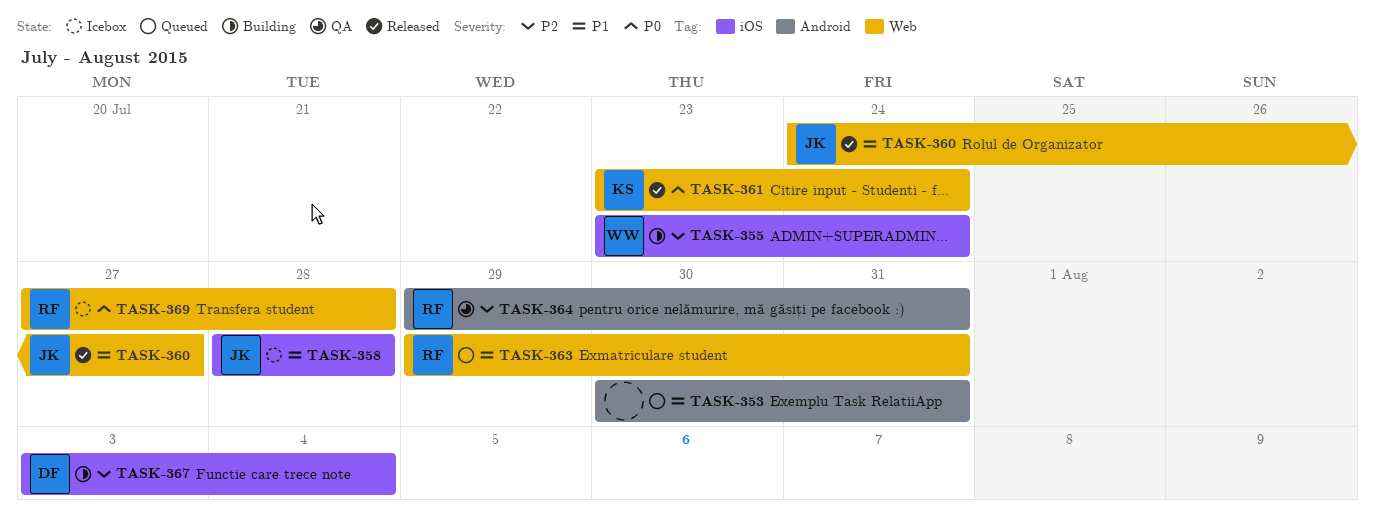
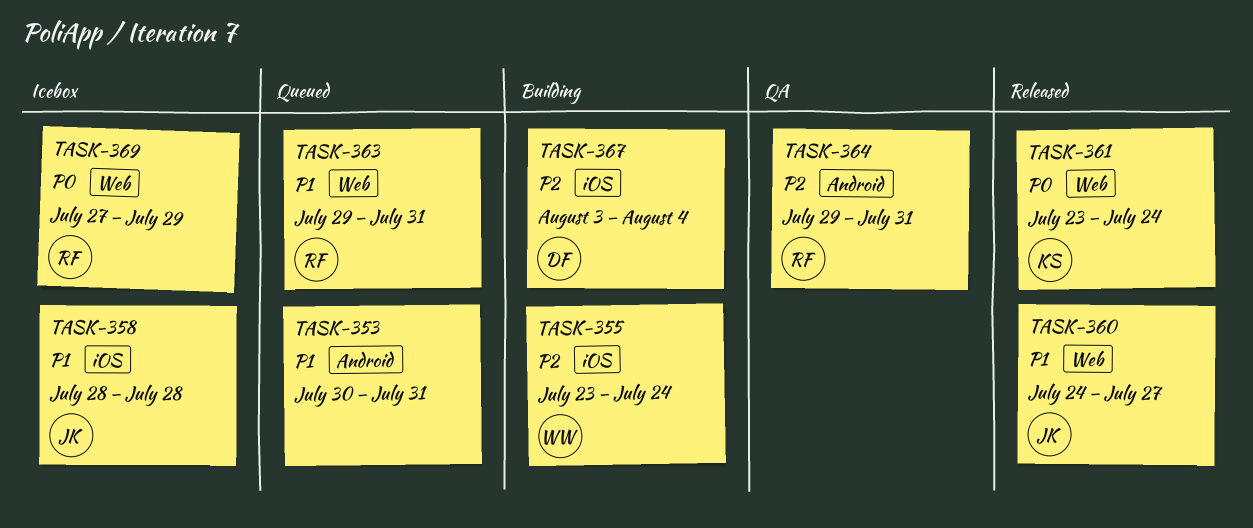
TASK-369, due: Jul 28 -> Jul 29

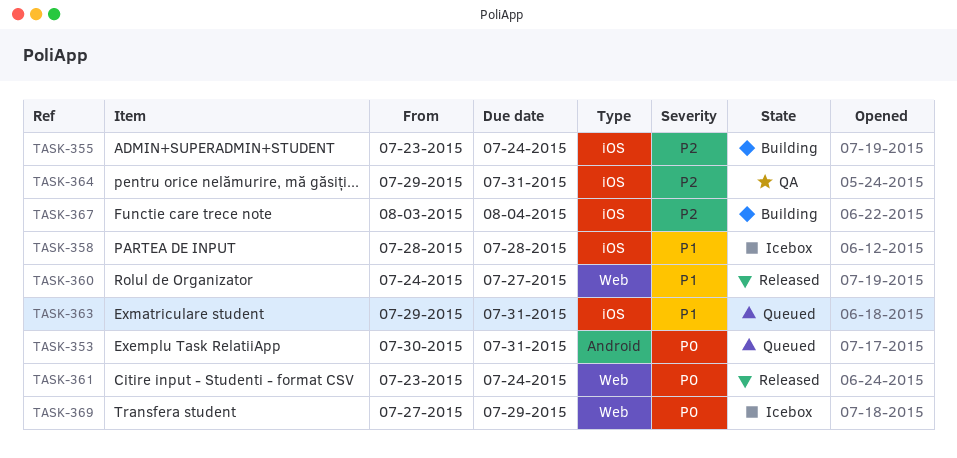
TASK-353, priority: P1 -> P0
TASK-363, label: Web -> iOS
TASK-364, label: Android -> iOS

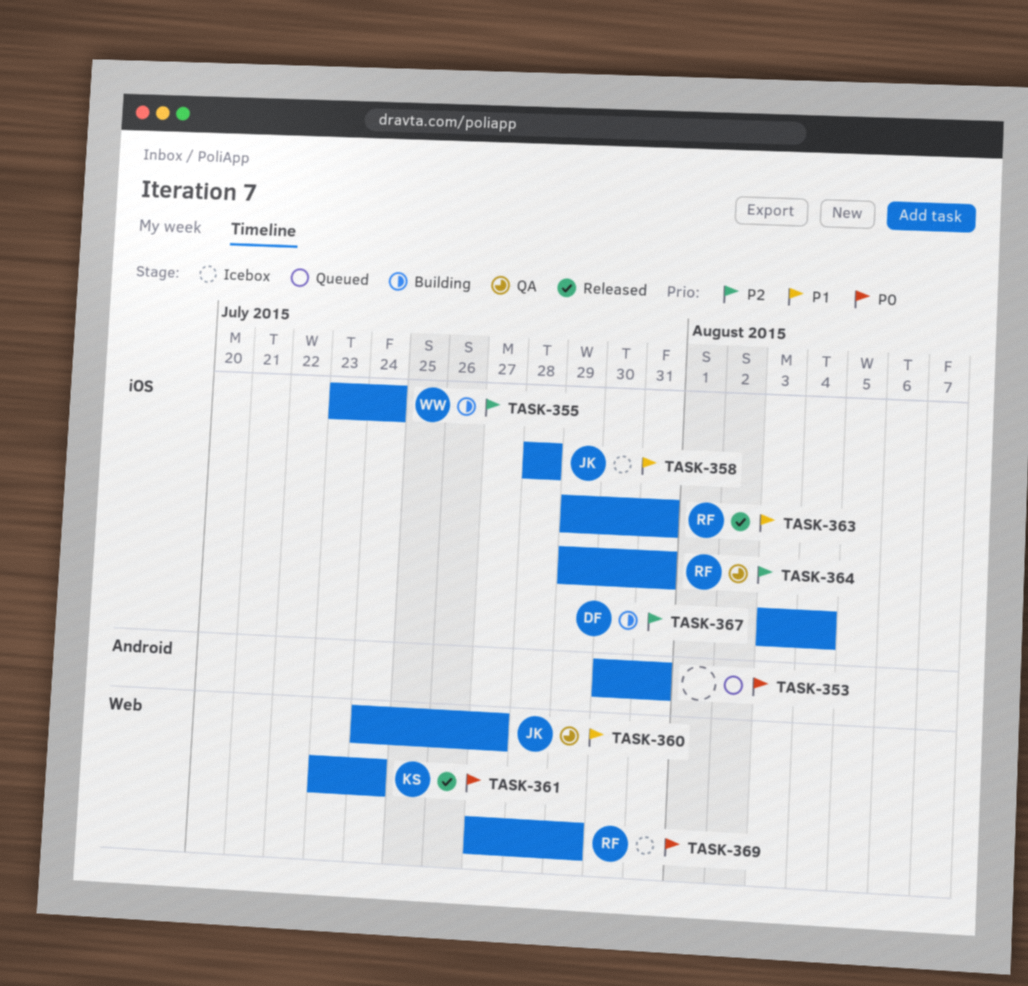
TASK-360, status: Released -> QA
TASK-363, status: Queued -> Released

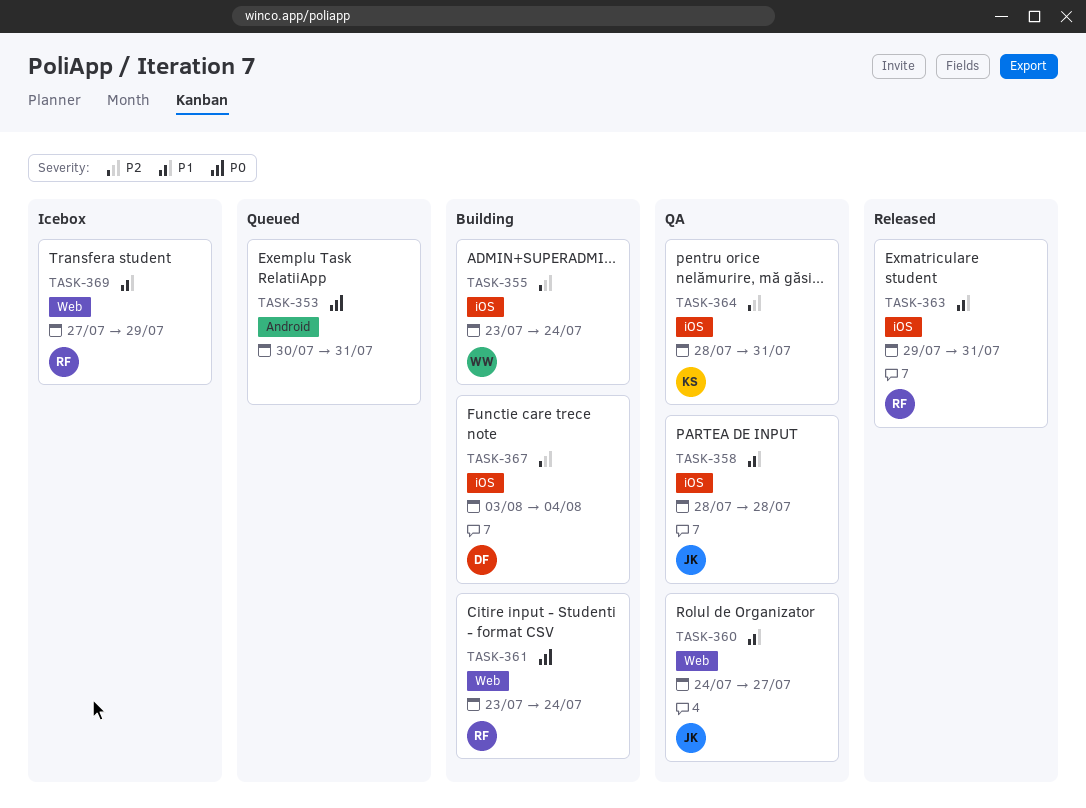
TASK-358, status: Icebox -> QA
TASK-361, status: Released -> Building
TASK-361, owner: KS -> RF
TASK-364, owner: RF -> KS
TASK-364, start: Jul 29 -> Jul 28
TASK-369, priority: P0 -> P1

